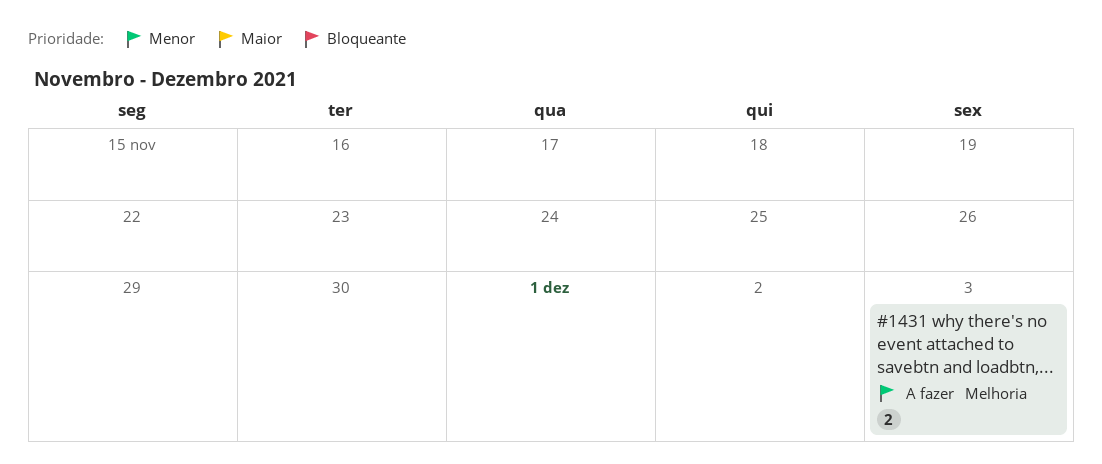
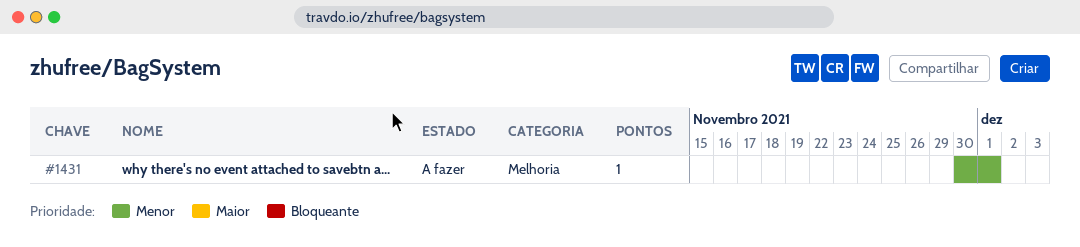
#1431, estimate: 2 -> 1
#1431, due: Dec 3 -> Dec 1

